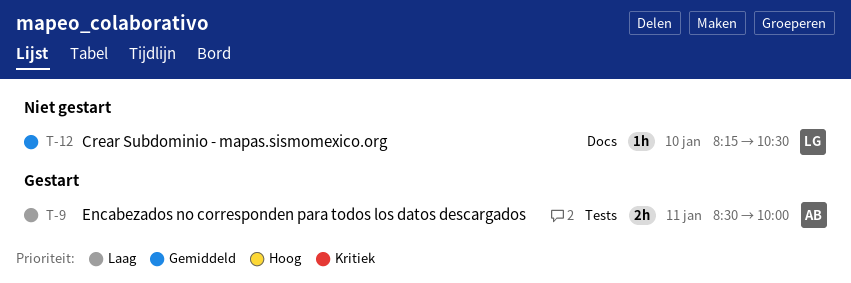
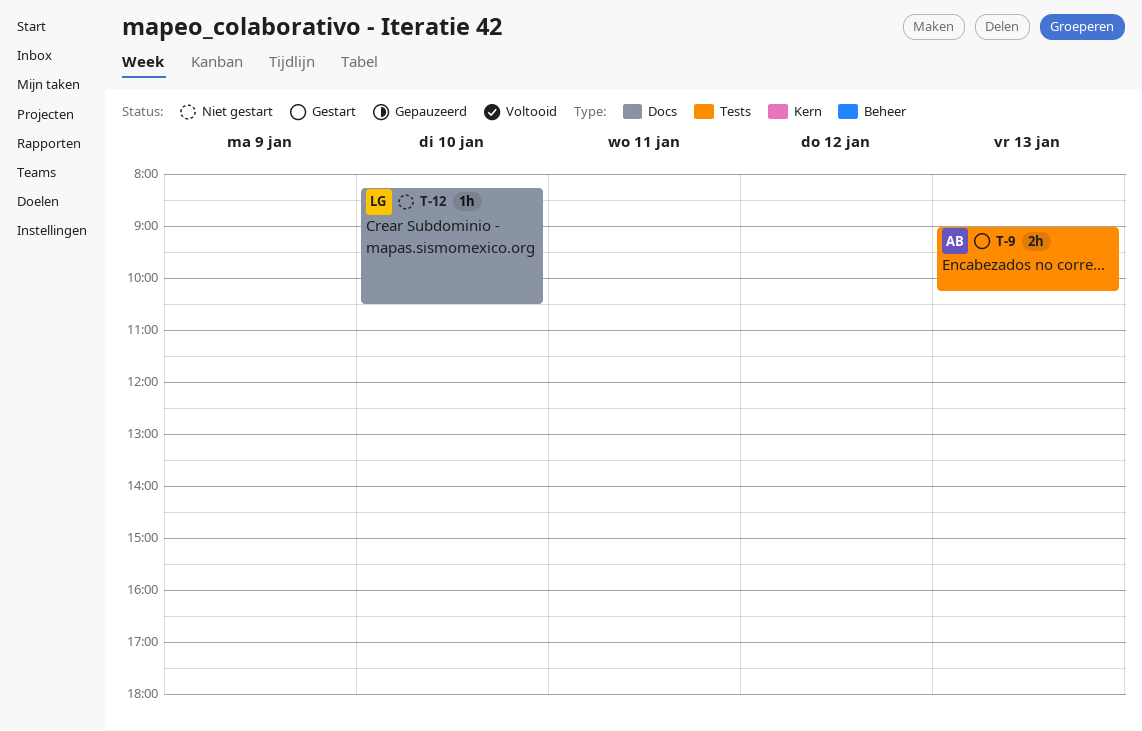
T-9, day: Jan 11 -> Jan 13
T-9, begins: 08:30 -> 09:00
T-9, ends: 10:00 -> 10:15

